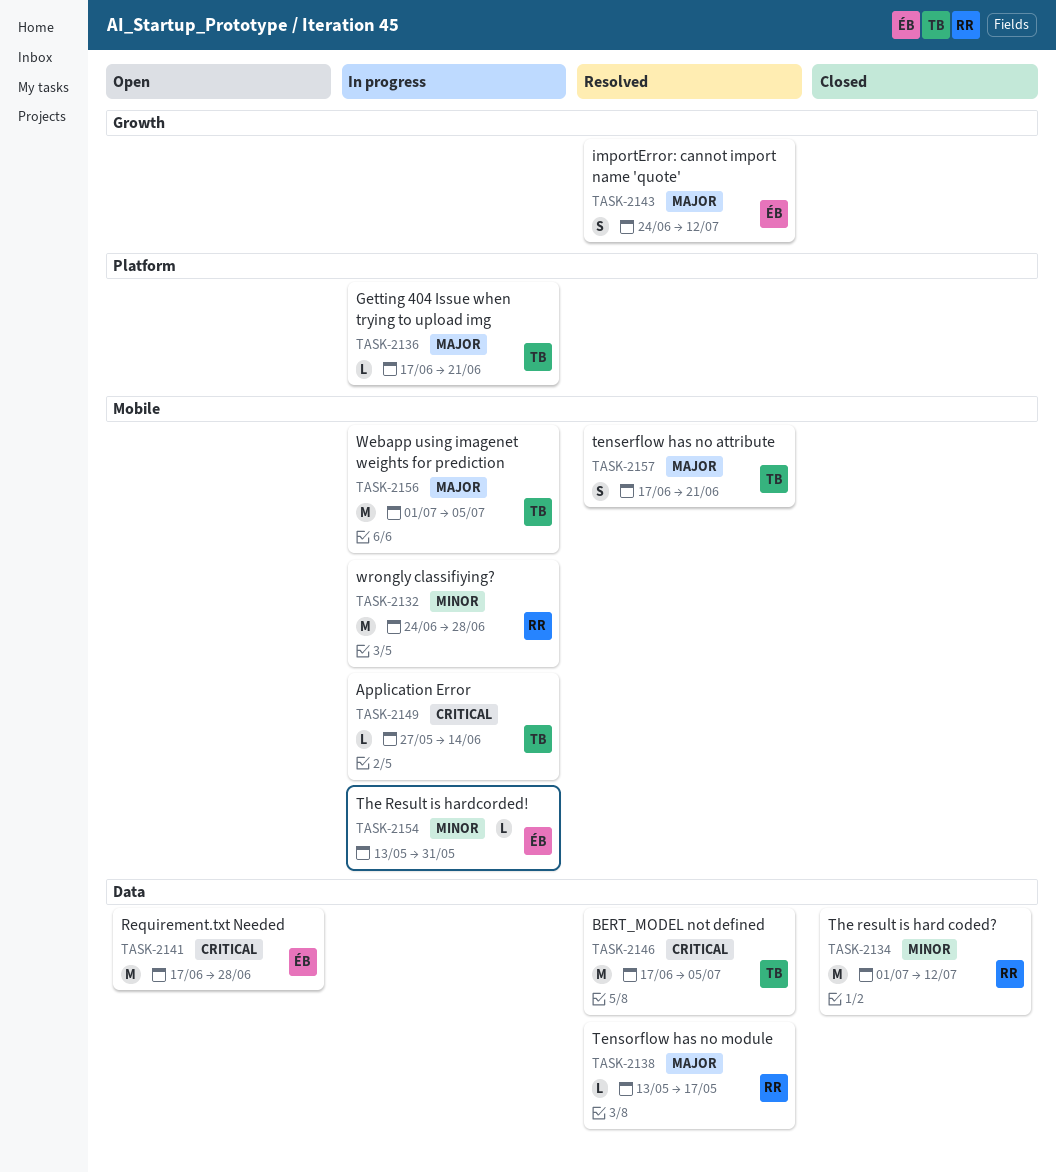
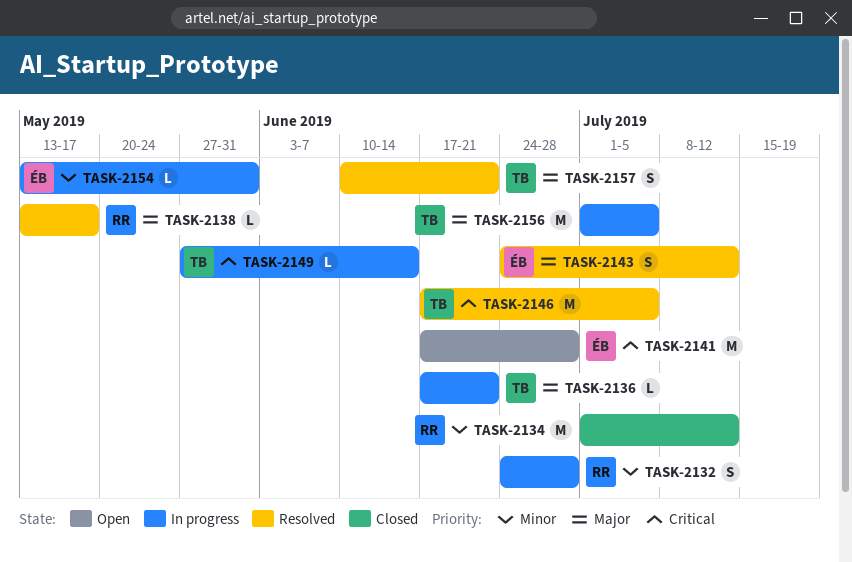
TASK-2132, estimate: M -> S
TASK-2157, start: Jun 17 -> Jun 10

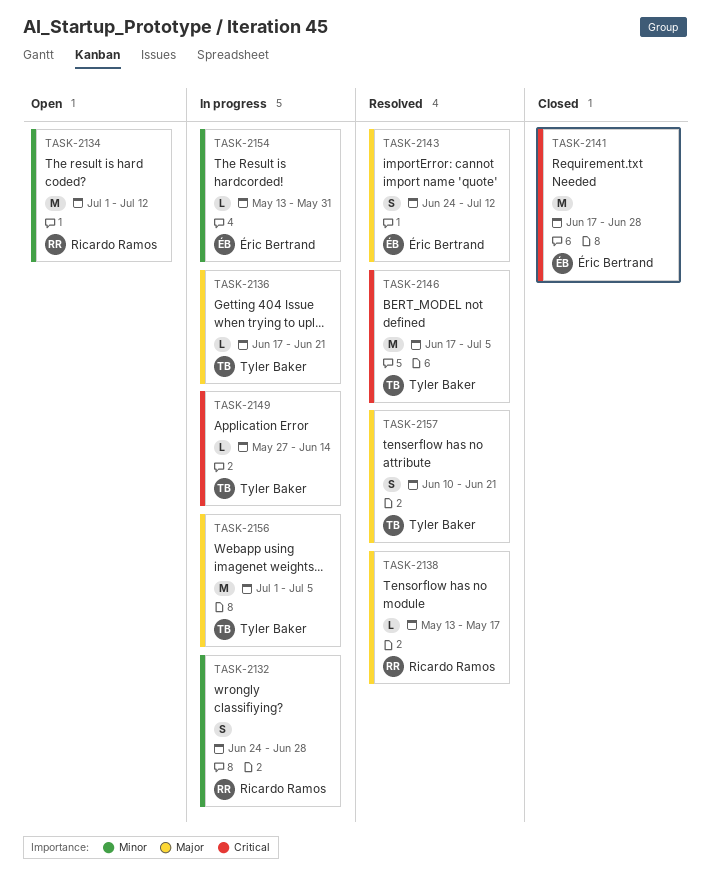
TASK-2134, status: Closed -> Open
TASK-2141, status: Open -> Closed

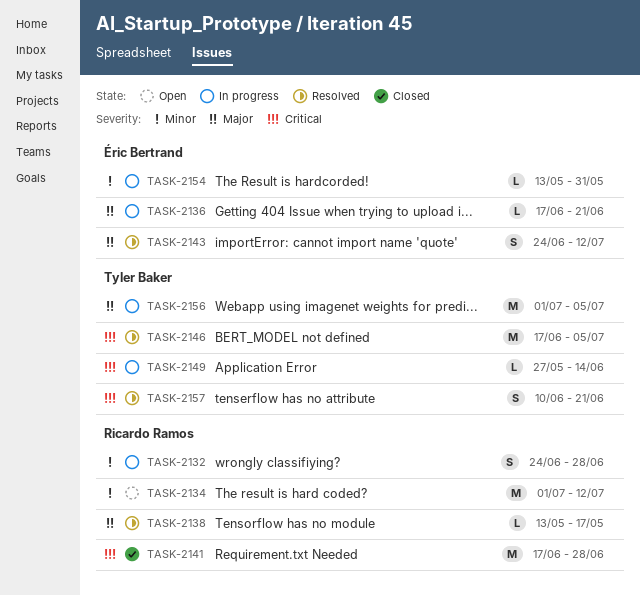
TASK-2136, owner: Tyler Baker -> Éric Bertrand
TASK-2141, owner: Éric Bertrand -> Ricardo Ramos
TASK-2157, priority: Major -> Critical

